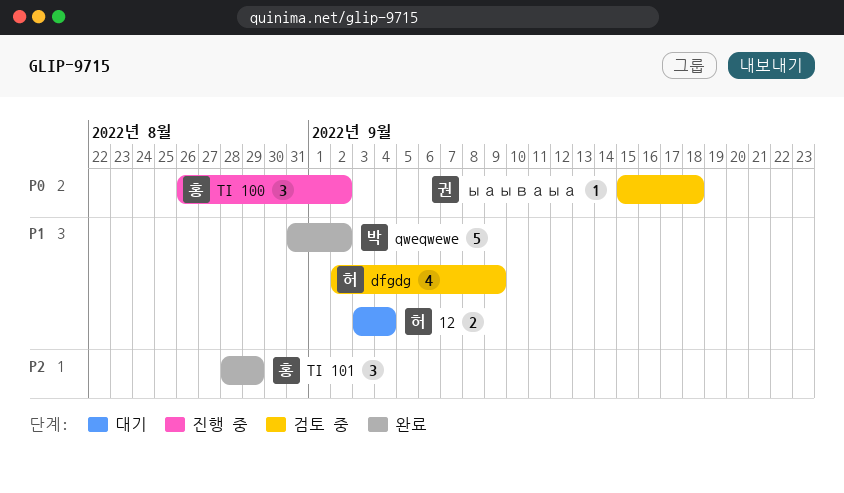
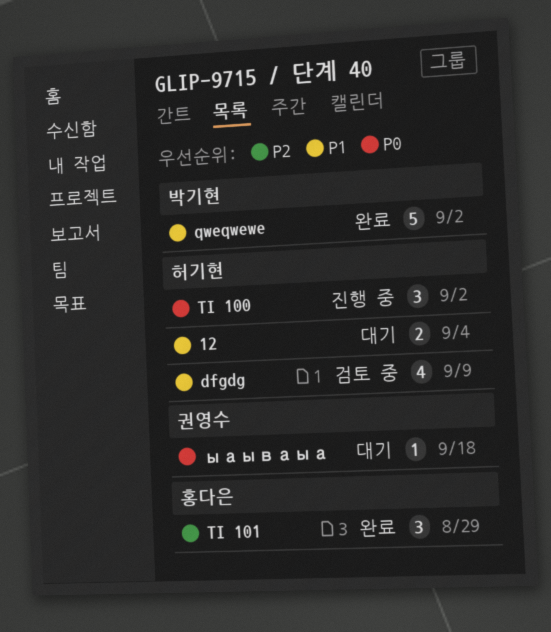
TI 100, owner: 홍다은 -> 허기현
ыаываыа, status: 검토 중 -> 대기

